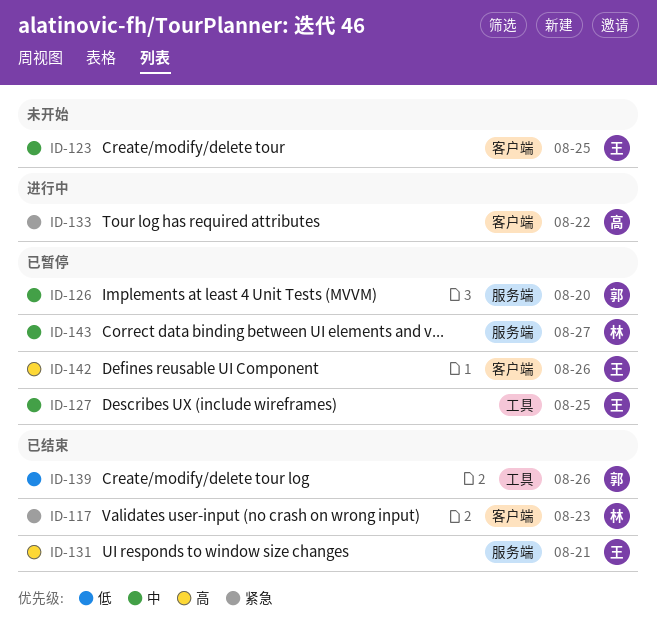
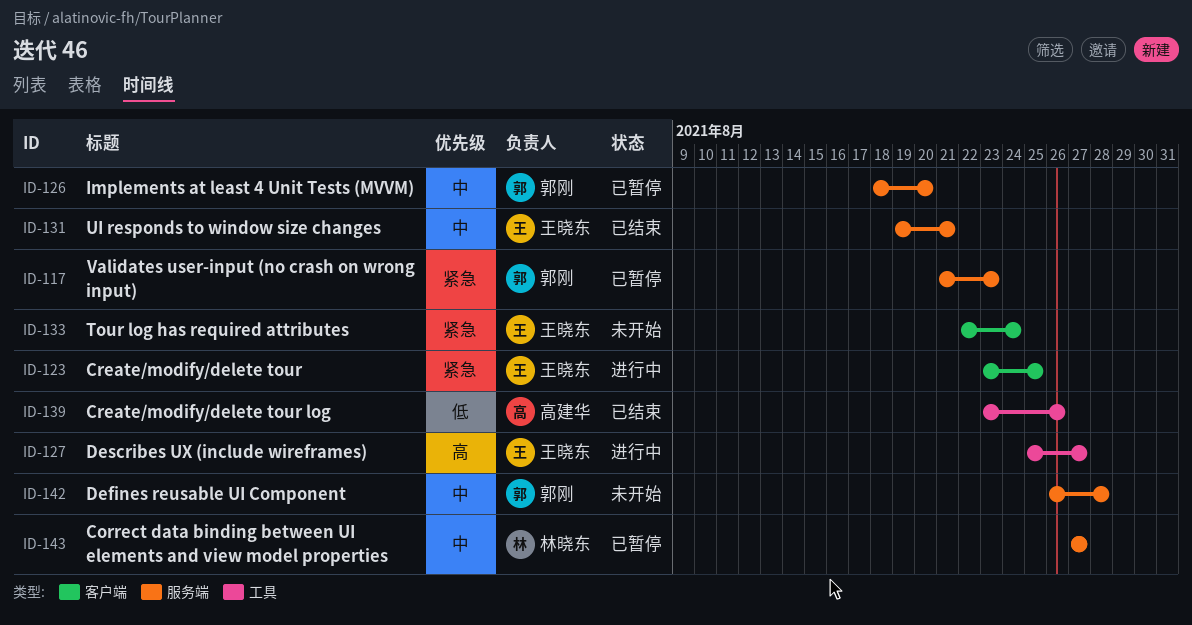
ID-117, status: 已结束 -> 已暂停
ID-117, owner: 林晓东 -> 郭刚
ID-117, label: 客户端 -> 服务端
ID-123, status: 未开始 -> 进行中
ID-123, priority: 中 -> 紧急
ID-127, status: 已暂停 -> 进行中
ID-127, priority: 中 -> 高
ID-127, due: Aug 25 -> Aug 27
ID-131, priority: 高 -> 中
ID-133, status: 进行中 -> 未开始
ID-133, owner: 高建华 -> 王晓东
ID-133, due: Aug 22 -> Aug 24
ID-139, owner: 郭刚 -> 高建华
ID-142, status: 已暂停 -> 未开始
ID-142, owner: 王晓东 -> 郭刚
ID-142, priority: 高 -> 中
ID-142, label: 客户端 -> 服务端
ID-142, due: Aug 26 -> Aug 28

